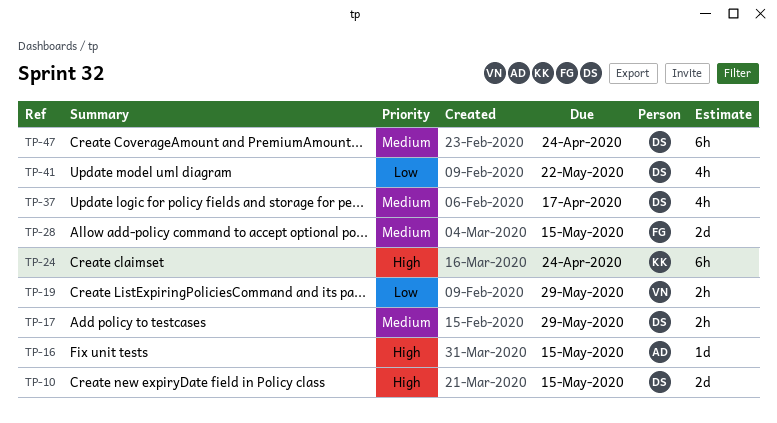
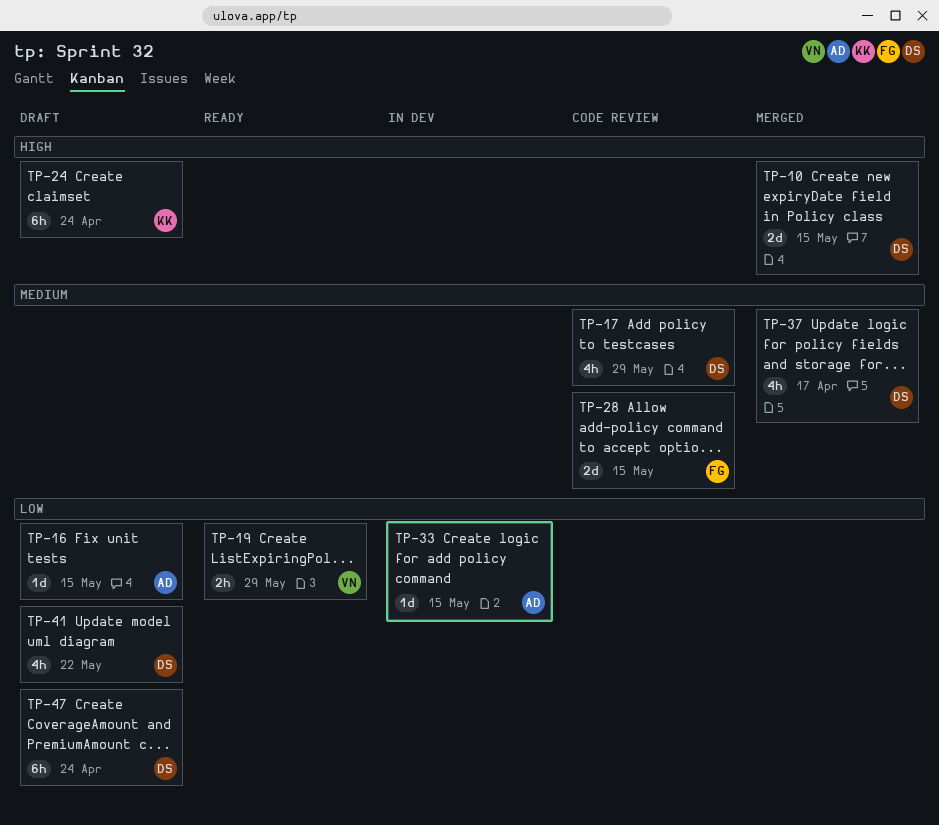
TP-16, priority: High -> Low
TP-17, estimate: 2h -> 4h
TP-33: none -> present
TP-47, priority: Medium -> Low

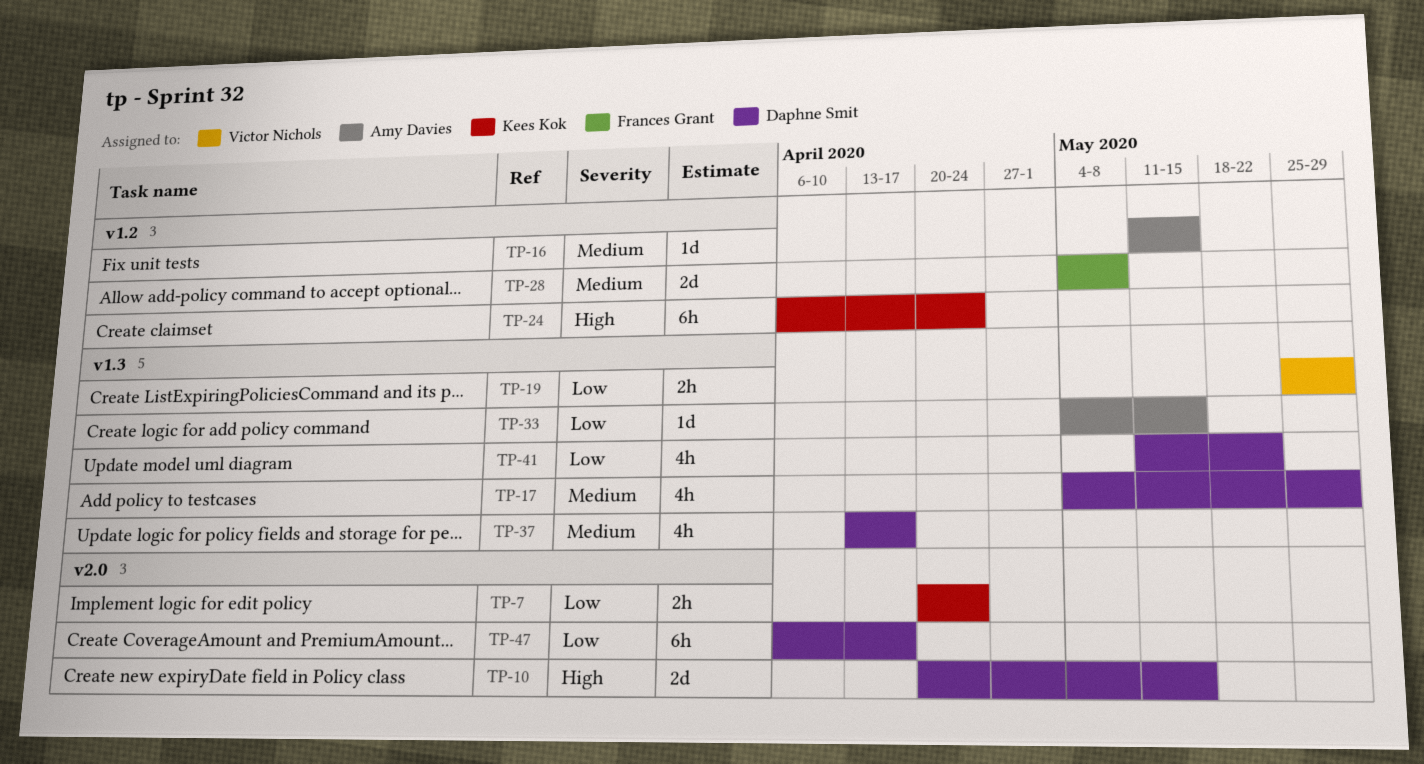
TP-7: none -> present
TP-16, priority: Low -> Medium
TP-28, due: May 15 -> May 8
TP-47, due: Apr 24 -> Apr 17

